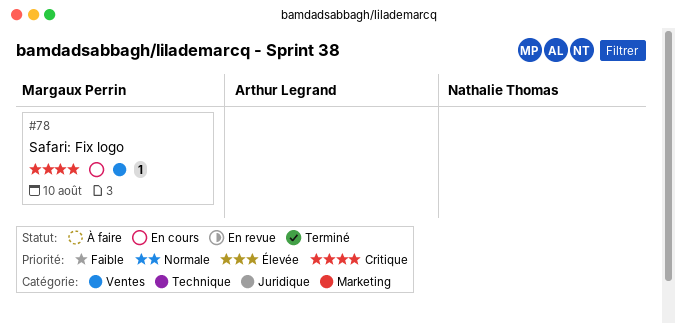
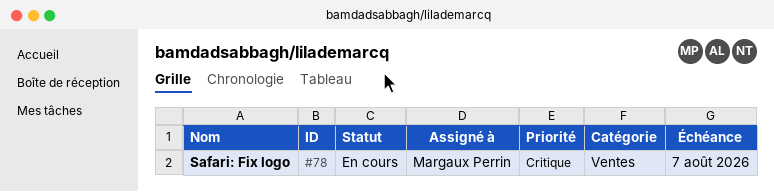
#78, due: Aug 10 -> Aug 7

